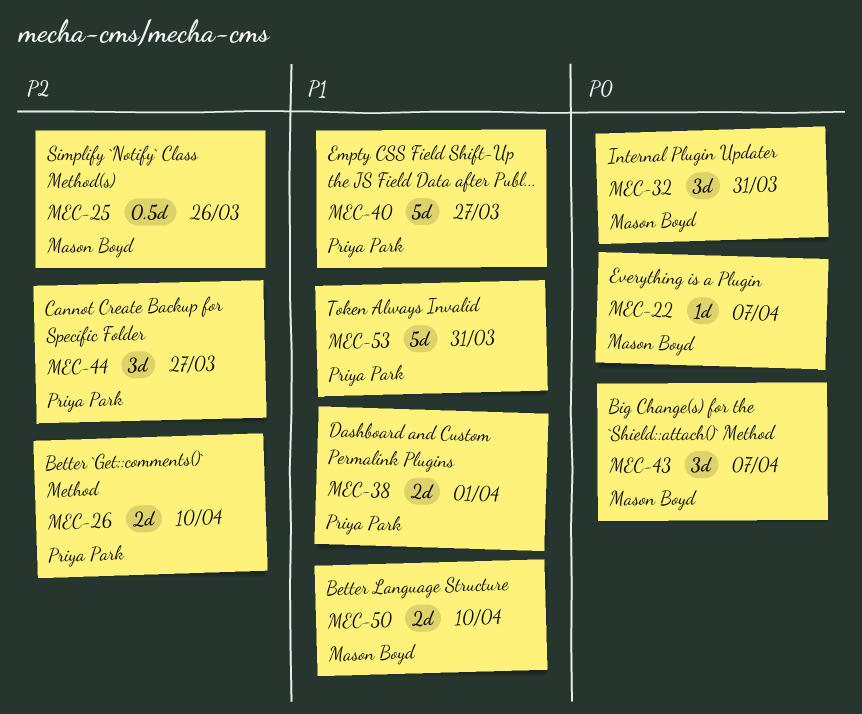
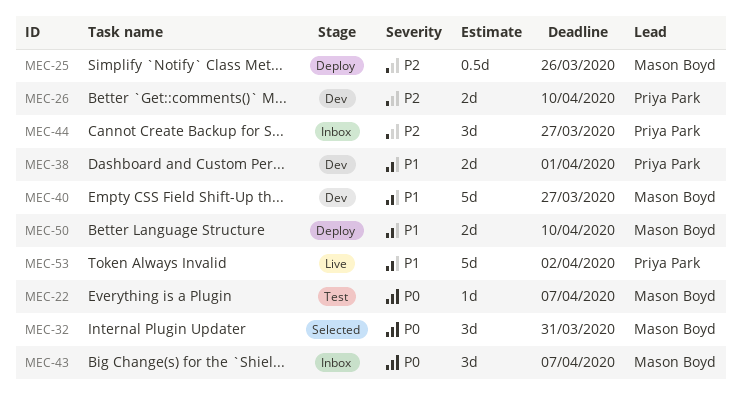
MEC-40, owner: Priya Park -> Mason Boyd
MEC-53, due: Mar 31 -> Apr 2

